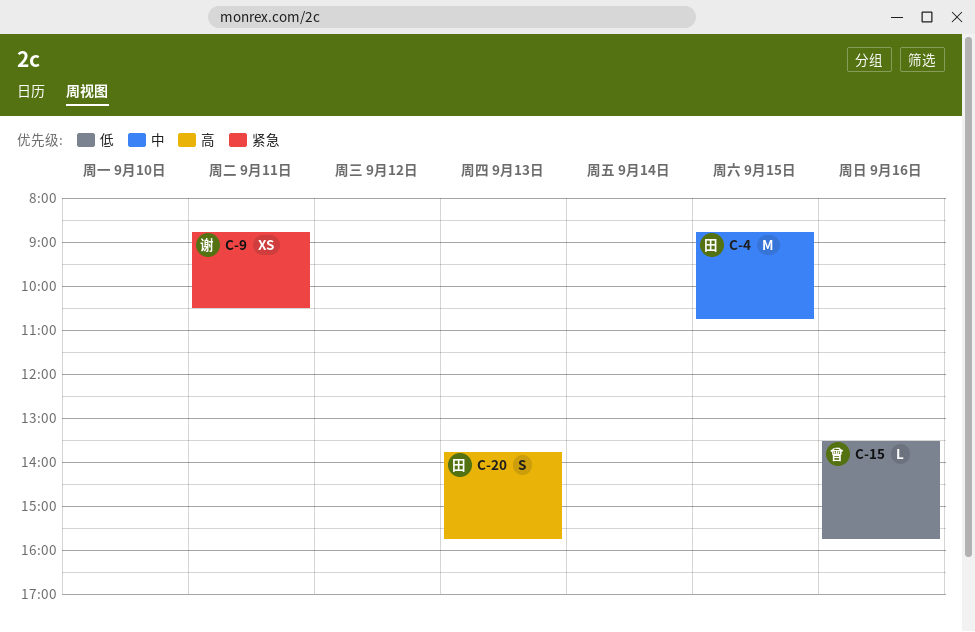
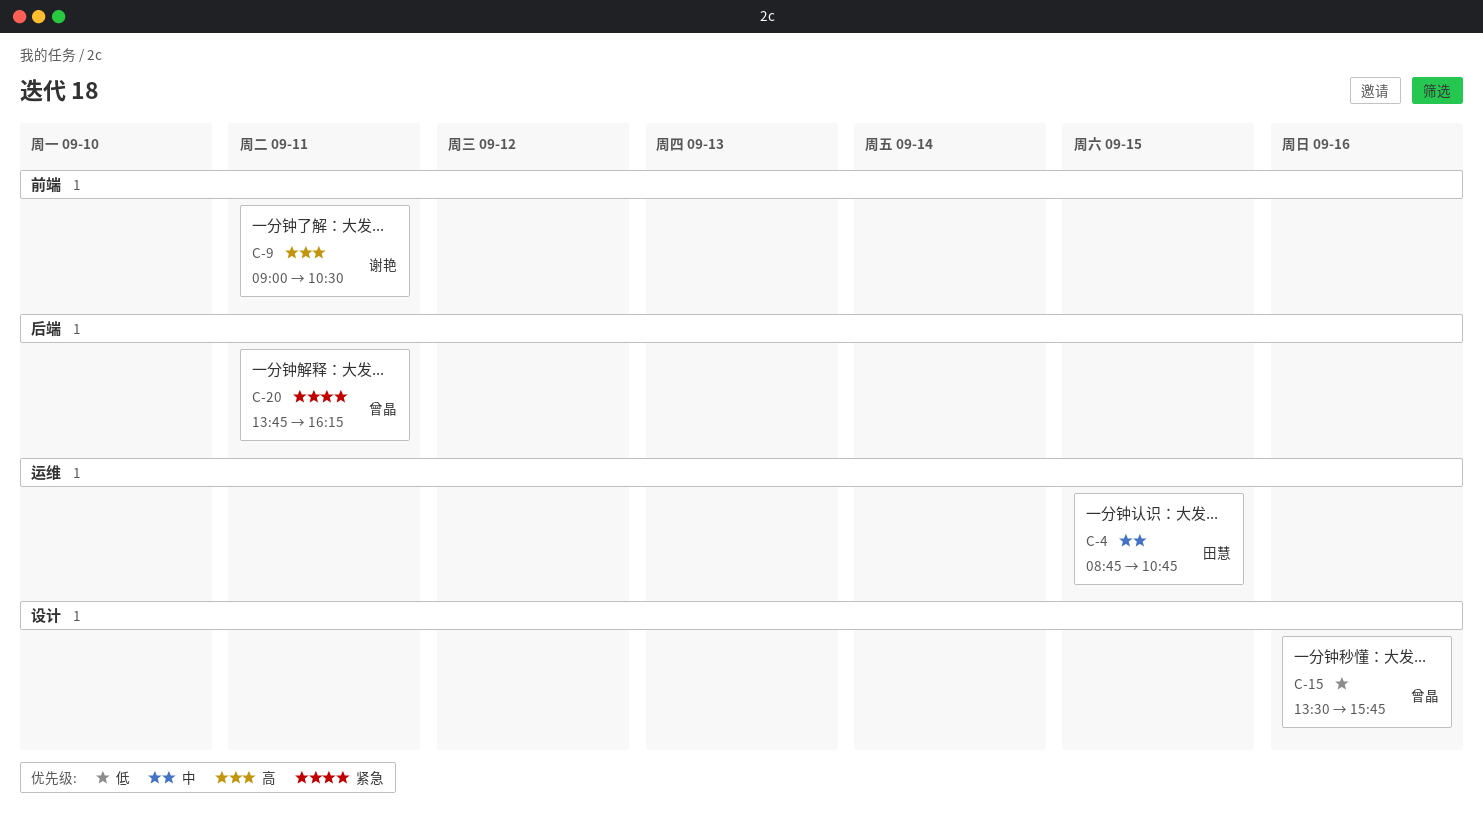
C-9, priority: 紧急 -> 高
C-9, begins: 08:45 -> 09:00
C-20, owner: 田慧 -> 曾晶
C-20, priority: 高 -> 紧急
C-20, day: Sep 13 -> Sep 11
C-20, ends: 15:45 -> 16:15

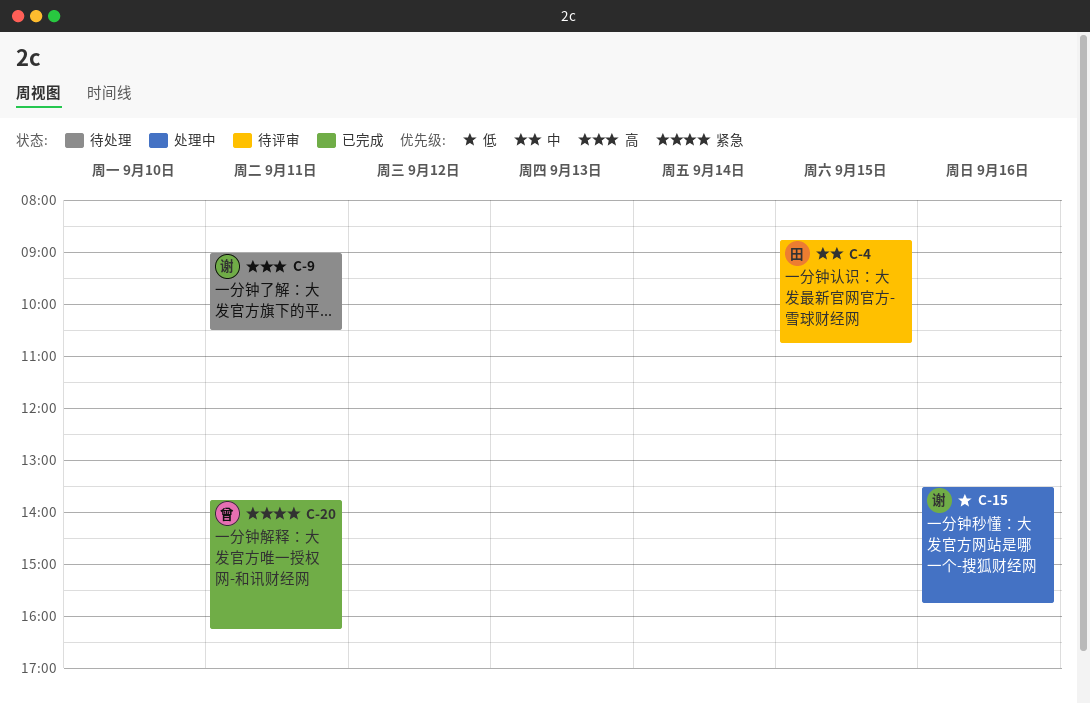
C-15, owner: 曾晶 -> 谢艳

